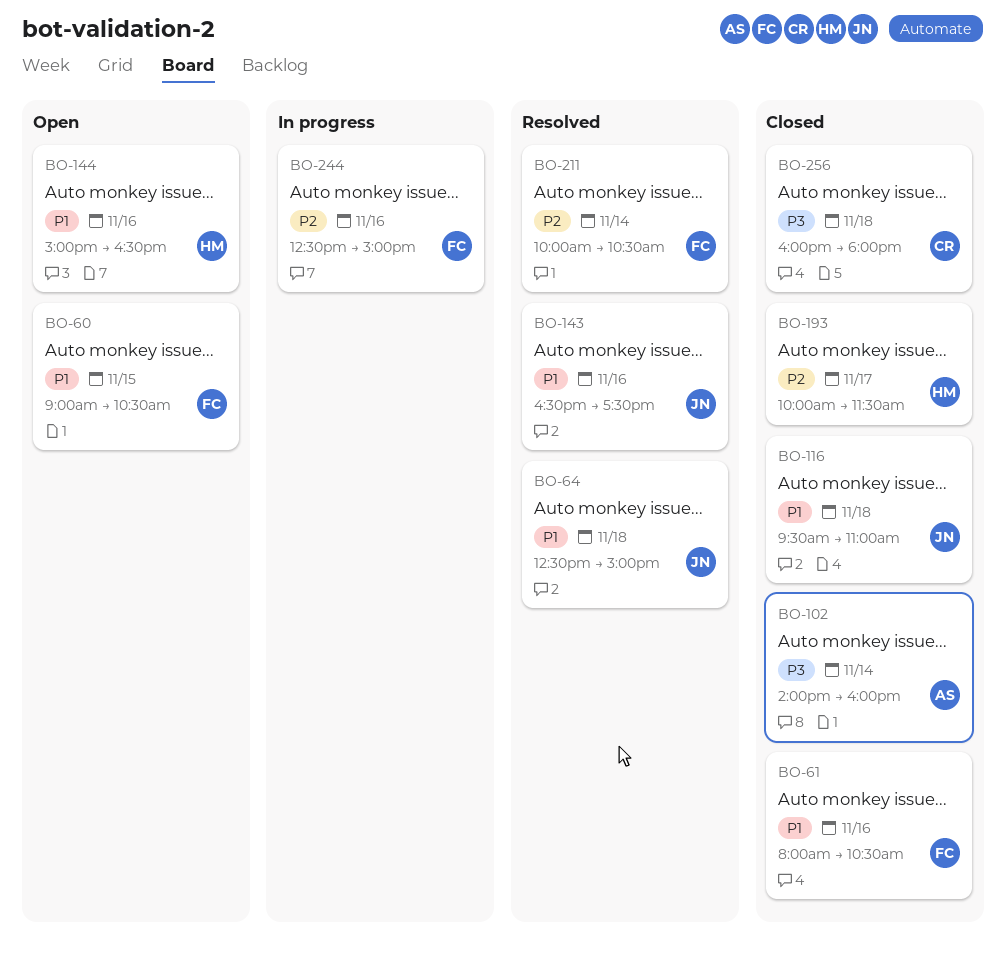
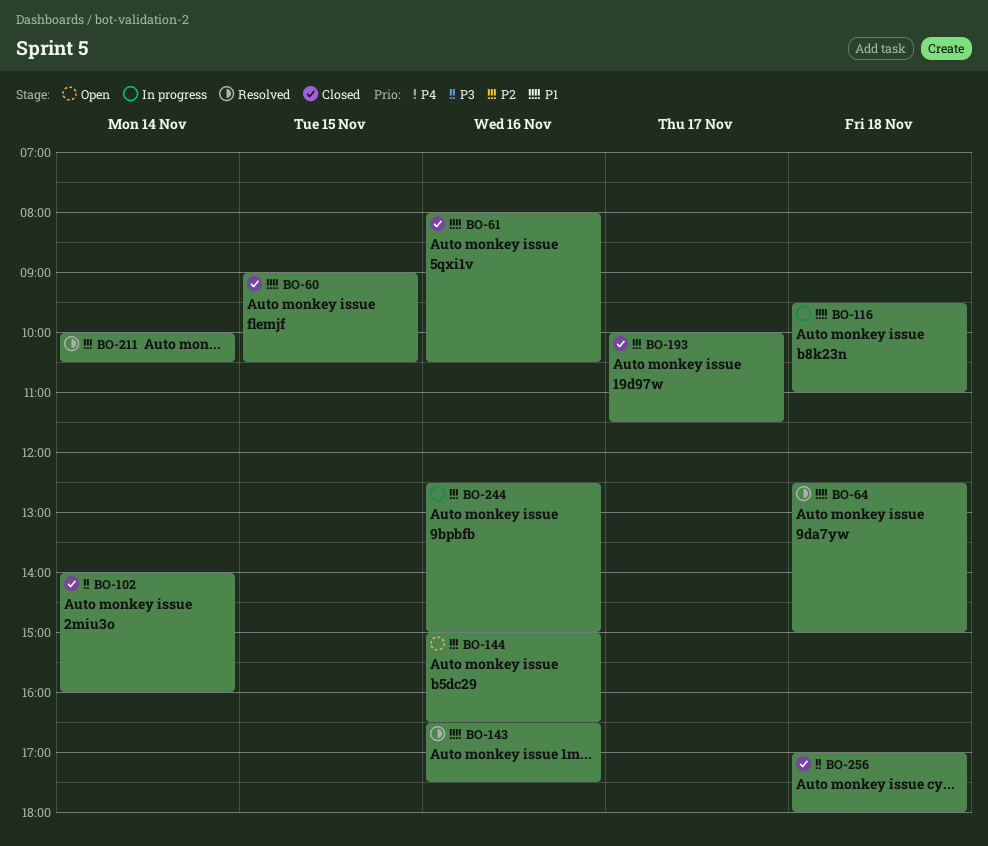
BO-60, status: Open -> Closed
BO-116, status: Closed -> In progress
BO-144, priority: P1 -> P2
BO-256, begins: 16:00 -> 17:00

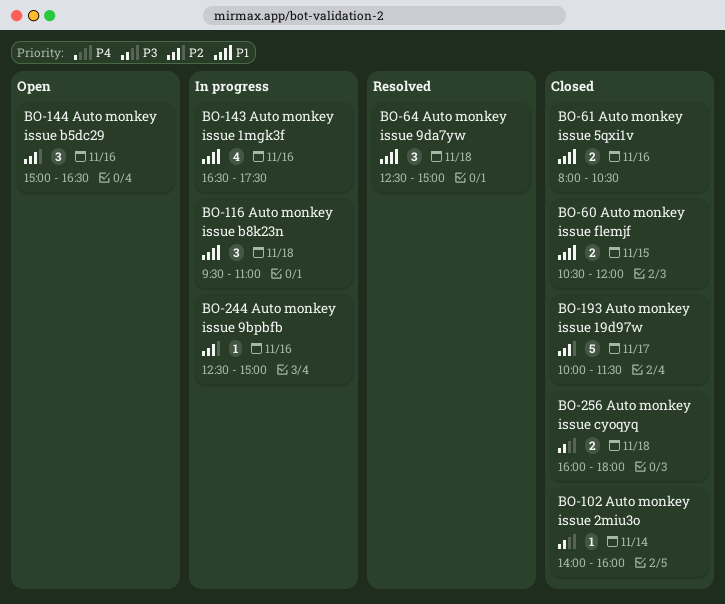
BO-60, begins: 09:00 -> 10:30
BO-60, ends: 10:30 -> 12:00
BO-143, status: Resolved -> In progress
BO-211: present -> none
BO-256, begins: 17:00 -> 16:00

